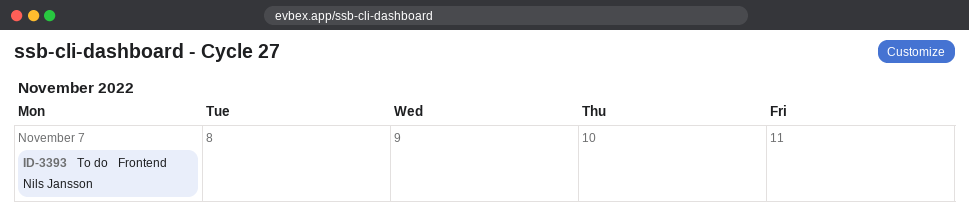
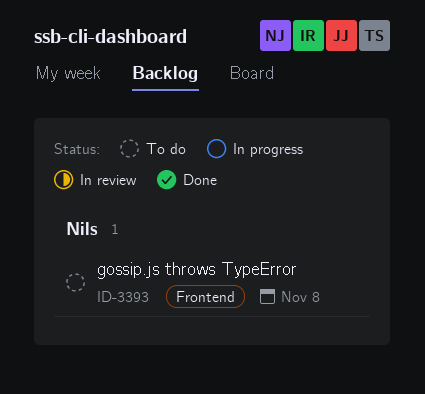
ID-3393, due: Nov 7 -> Nov 8

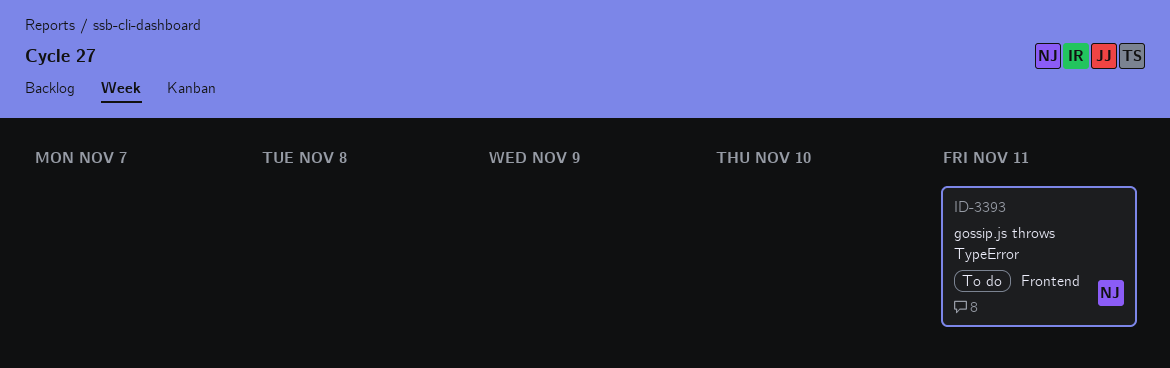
ID-3393, due: Nov 8 -> Nov 11

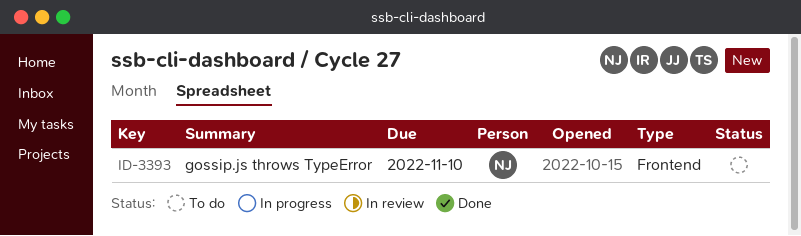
ID-3393, due: Nov 11 -> Nov 10

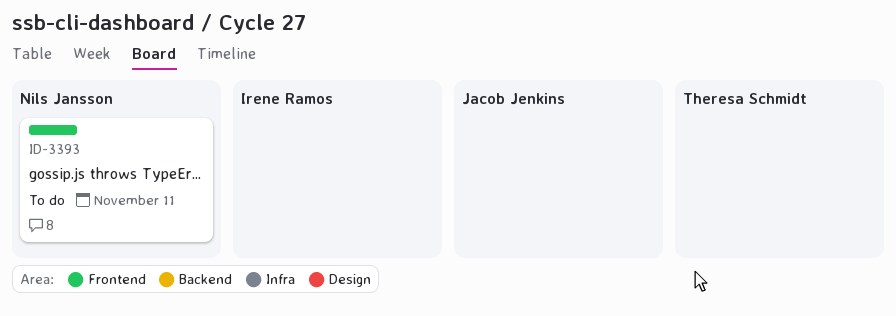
ID-3393, due: Nov 10 -> Nov 11

